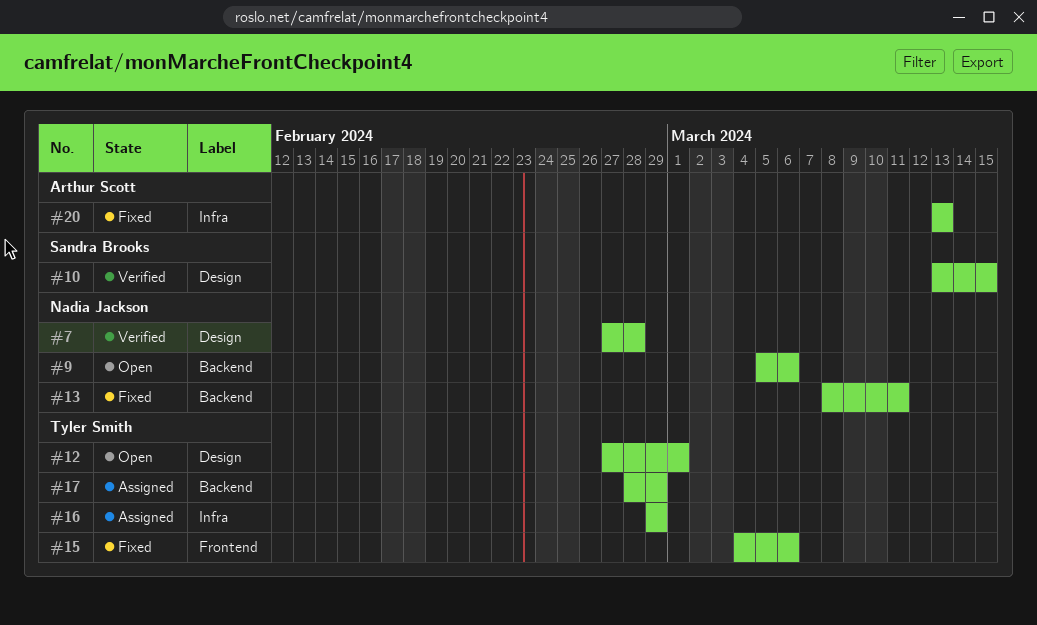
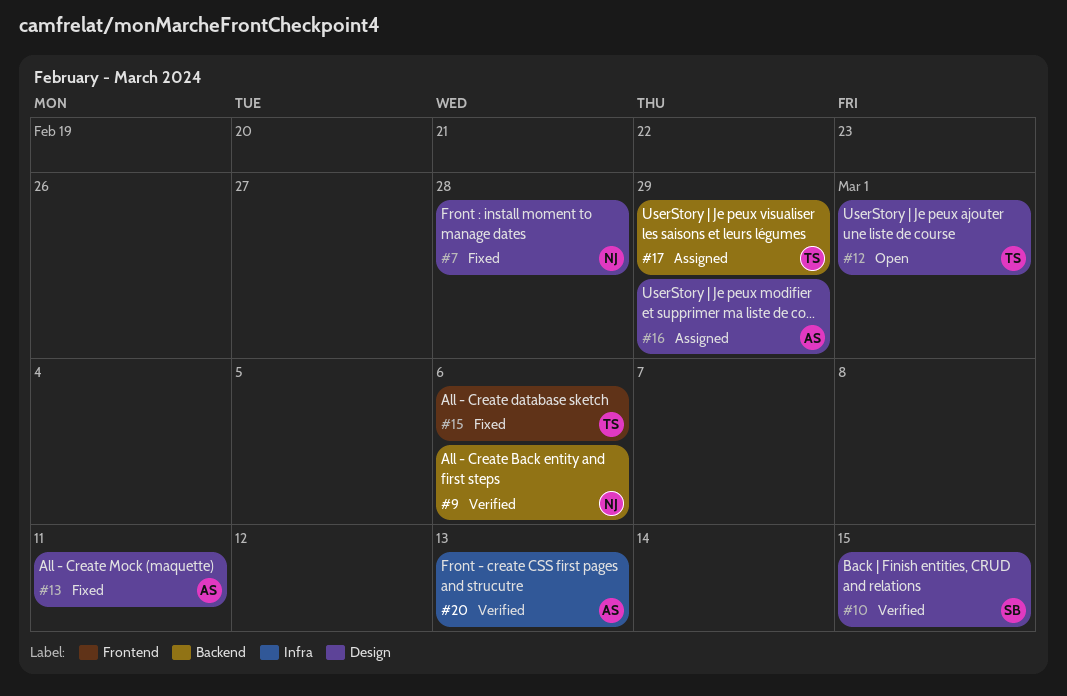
#7, status: Verified -> Fixed
#9, status: Open -> Verified
#13, owner: Nadia Jackson -> Arthur Scott
#13, label: Backend -> Design
#16, owner: Tyler Smith -> Arthur Scott
#16, label: Infra -> Design
#20, status: Fixed -> Verified

